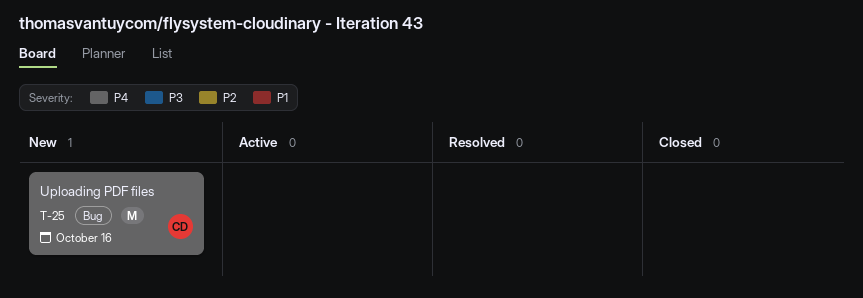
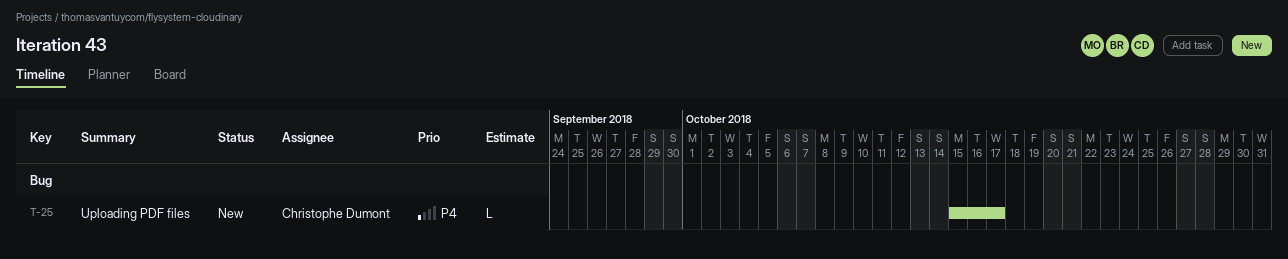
T-25, estimate: M -> L
T-25, due: Oct 16 -> Oct 17

